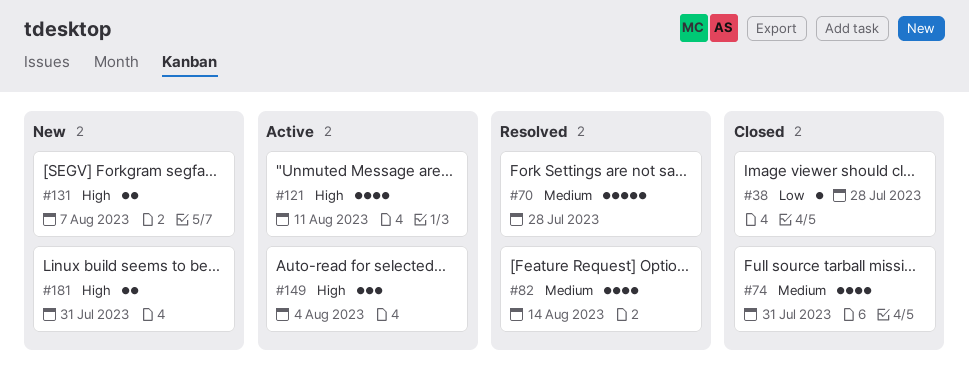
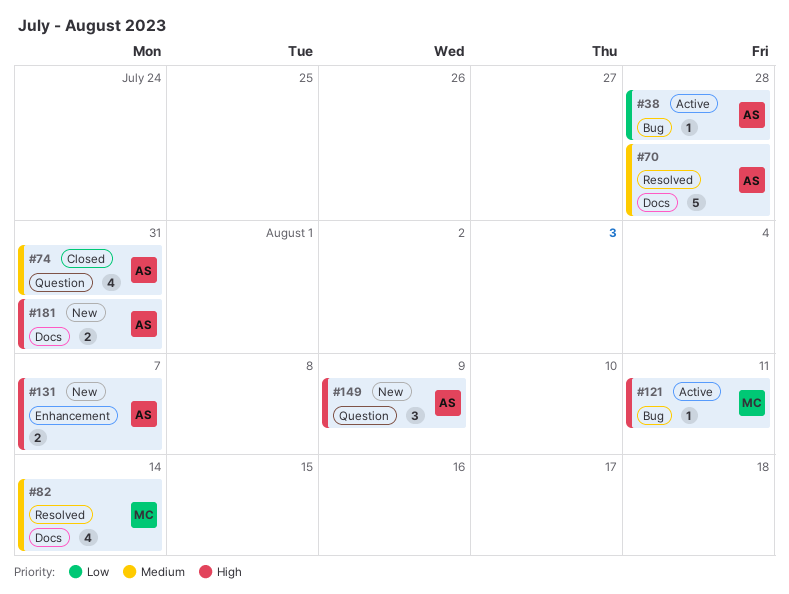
#38, status: Closed -> Active
#121, estimate: 4 -> 1
#149, status: Active -> New
#149, due: Aug 4 -> Aug 9

